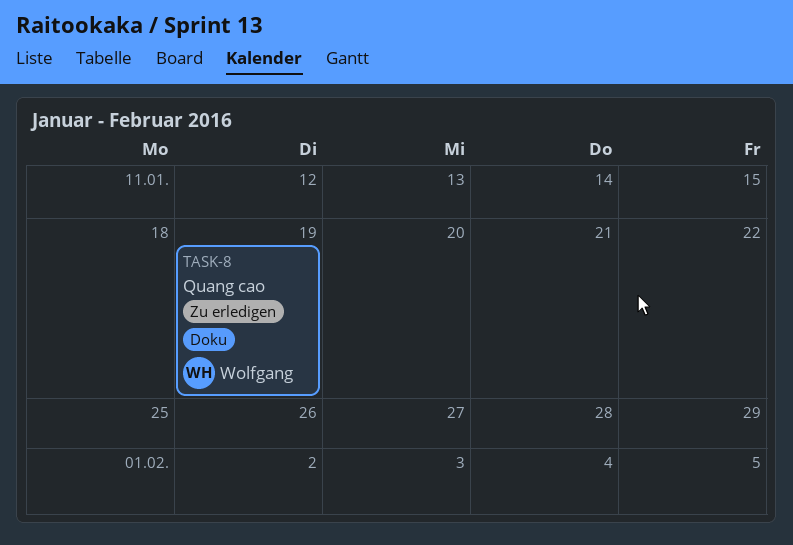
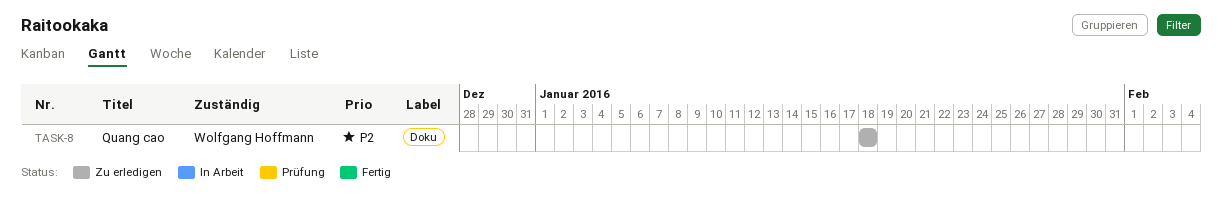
TASK-8, due: Jan 19 -> Jan 18

